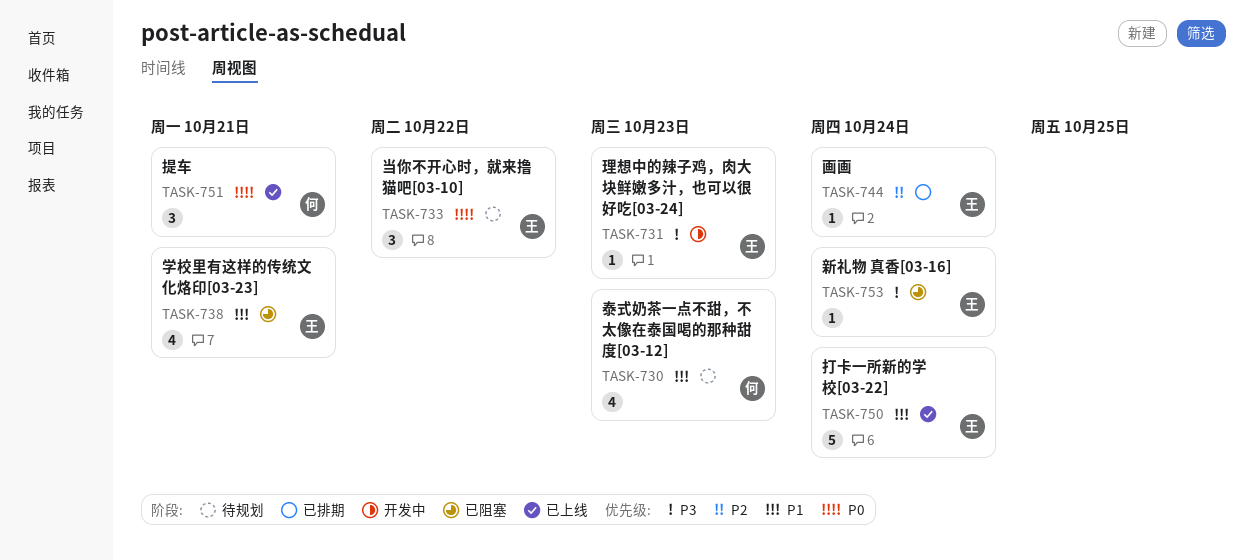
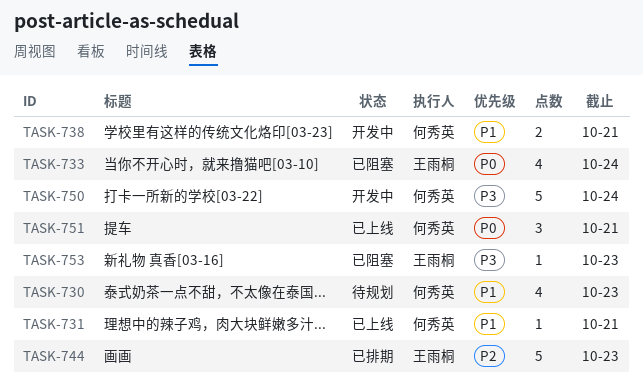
TASK-731, status: 开发中 -> 已上线
TASK-731, owner: 王雨桐 -> 何秀英
TASK-731, priority: P3 -> P1
TASK-731, due: Oct 23 -> Oct 21
TASK-733, status: 待规划 -> 已阻塞
TASK-733, estimate: 3 -> 4
TASK-733, due: Oct 22 -> Oct 24
TASK-738, status: 已阻塞 -> 开发中
TASK-738, owner: 王雨桐 -> 何秀英
TASK-738, estimate: 4 -> 2
TASK-744, estimate: 1 -> 5
TASK-744, due: Oct 24 -> Oct 23
TASK-750, status: 已上线 -> 开发中
TASK-750, owner: 王雨桐 -> 何秀英
TASK-750, priority: P1 -> P3
TASK-753, due: Oct 24 -> Oct 23

